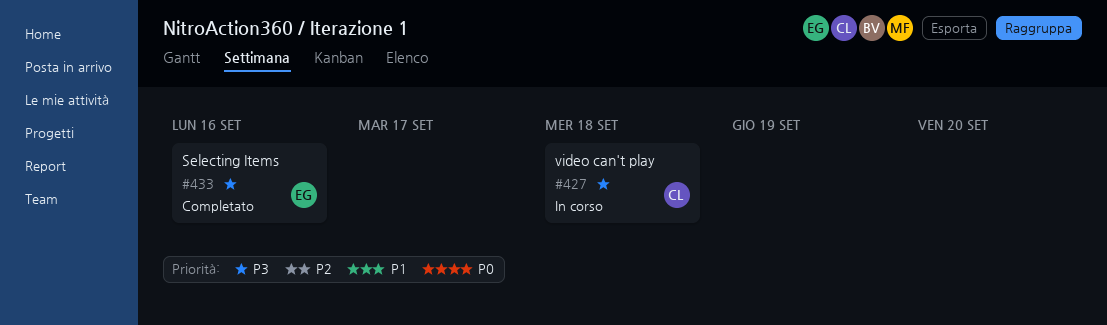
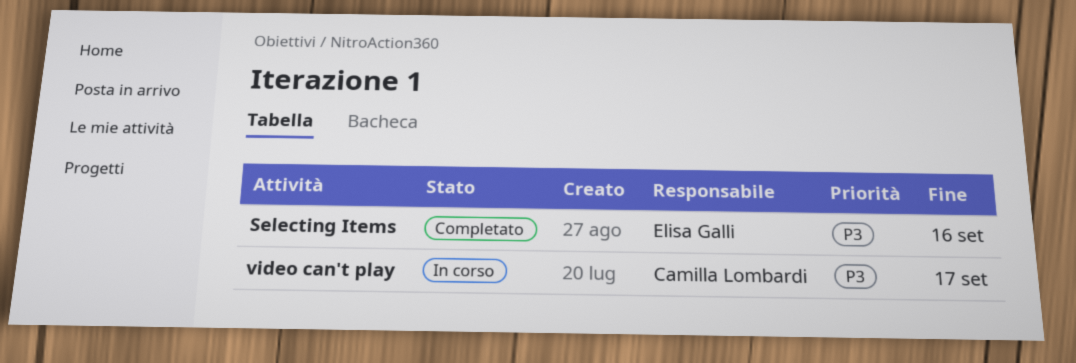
video can't play, due: Sep 18 -> Sep 17

